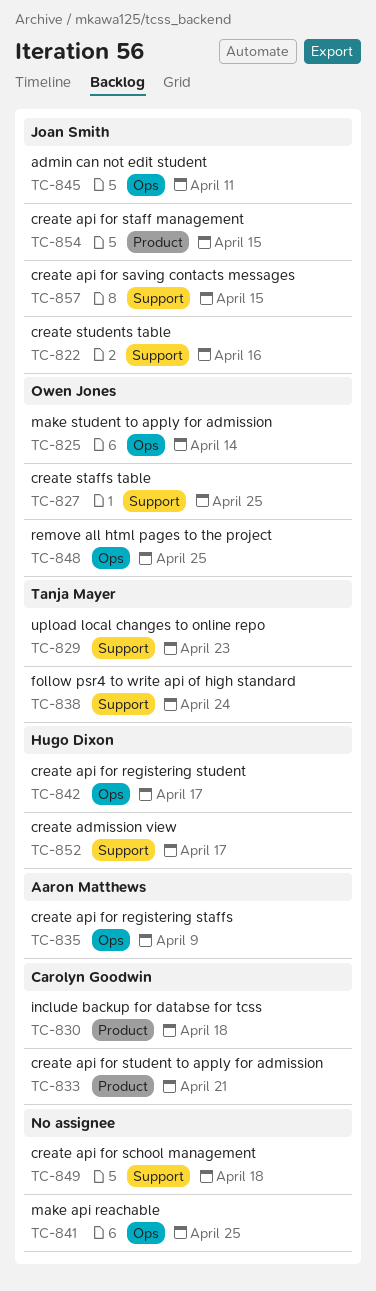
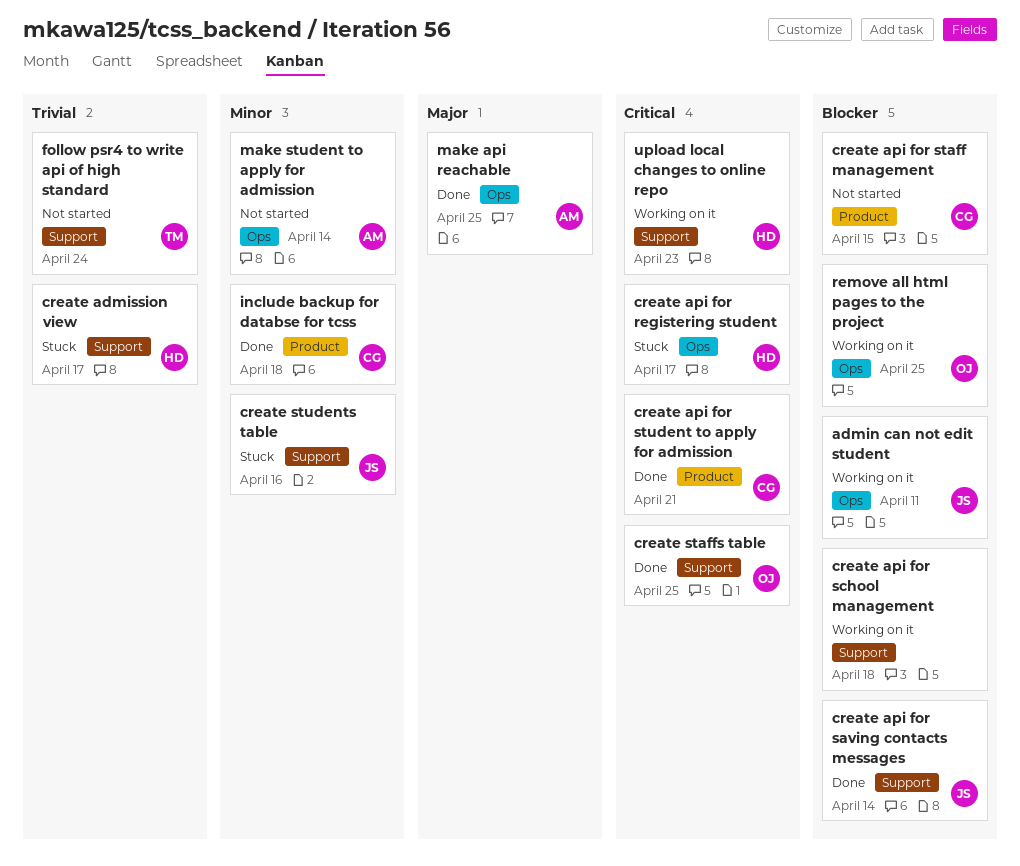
create api for registering staffs: present -> none
create api for saving contacts messages, due: Apr 15 -> Apr 14
create api for staff management, owner: Joan Smith -> Carolyn Goodwin
make api reachable, owner: none -> Aaron Matthews
make student to apply for admission, owner: Owen Jones -> Aaron Matthews
upload local changes to online repo, owner: Tanja Mayer -> Hugo Dixon

